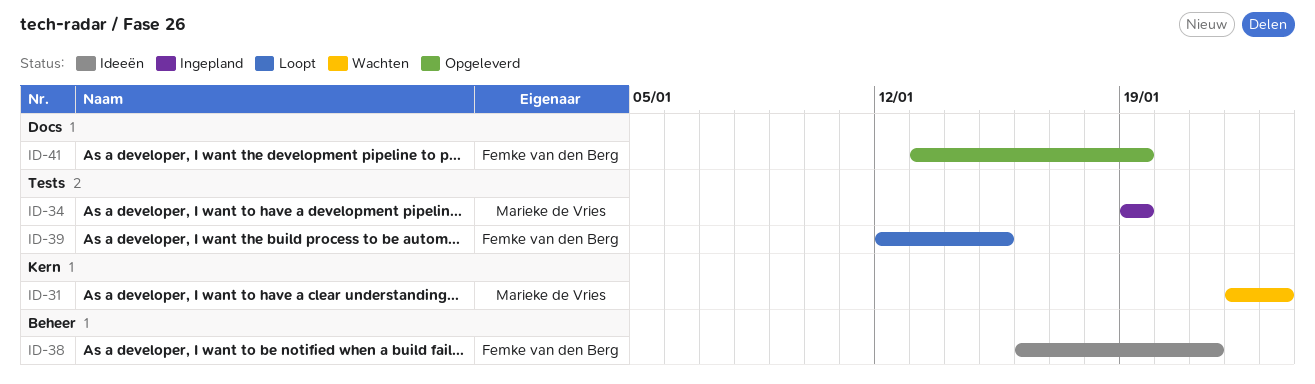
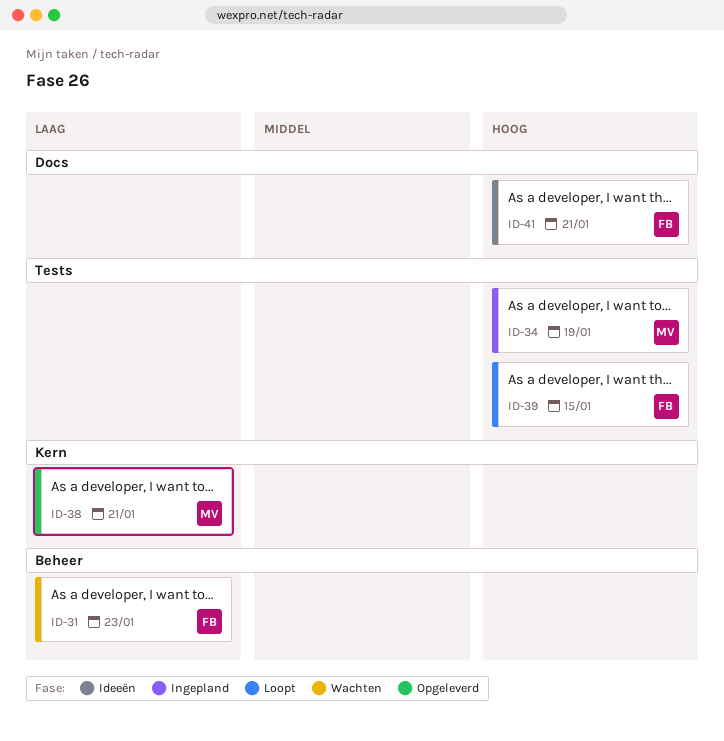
ID-31, owner: Marieke de Vries -> Femke van den Berg
ID-31, label: Kern -> Beheer
ID-38, status: Ideeën -> Opgeleverd
ID-38, owner: Femke van den Berg -> Marieke de Vries
ID-38, label: Beheer -> Kern
ID-41, status: Opgeleverd -> Ideeën
ID-41, due: Jan 19 -> Jan 21

